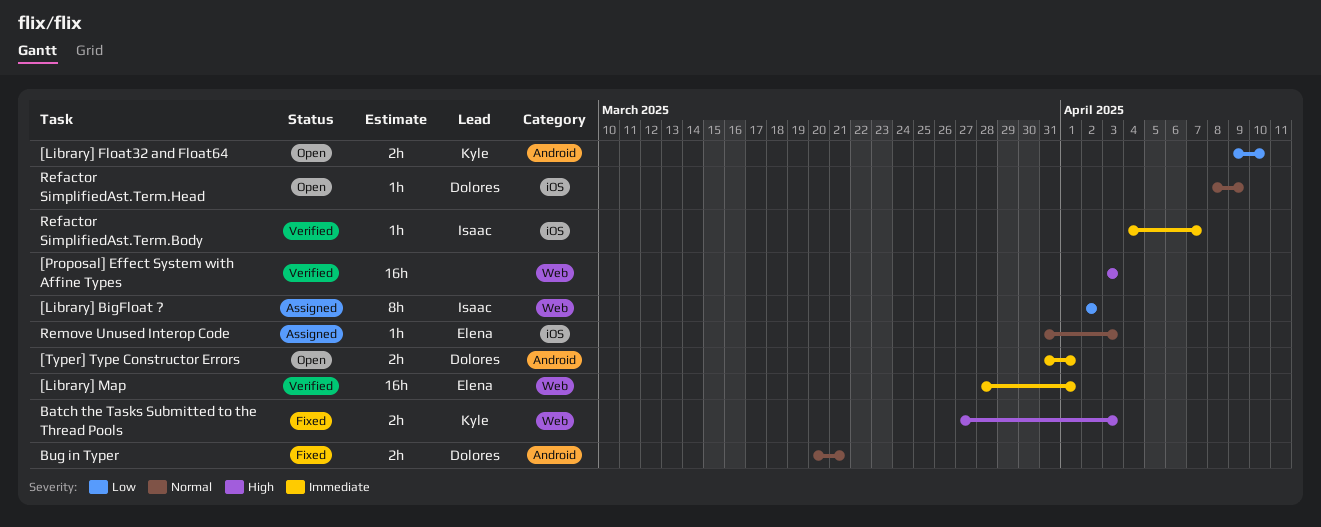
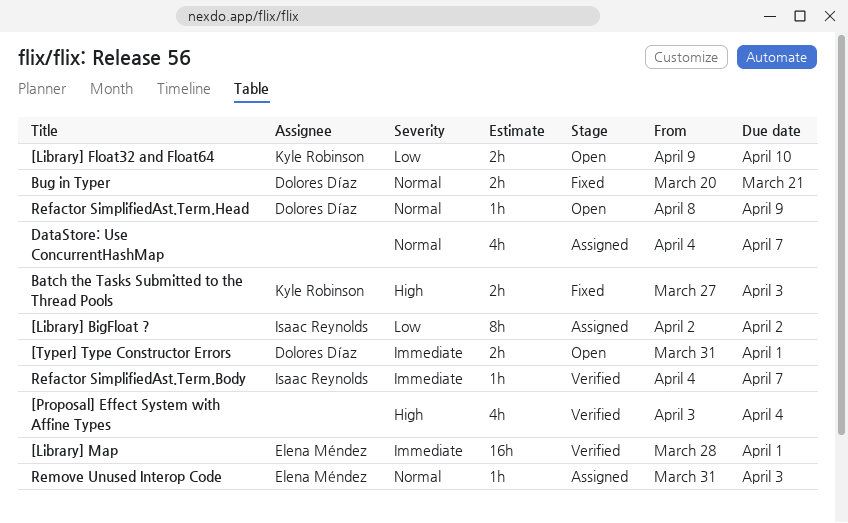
[Proposal] Effect System with Affine Types, estimate: 16h -> 4h
[Proposal] Effect System with Affine Types, due: Apr 3 -> Apr 4
DataStore: Use ConcurrentHashMap: none -> present

